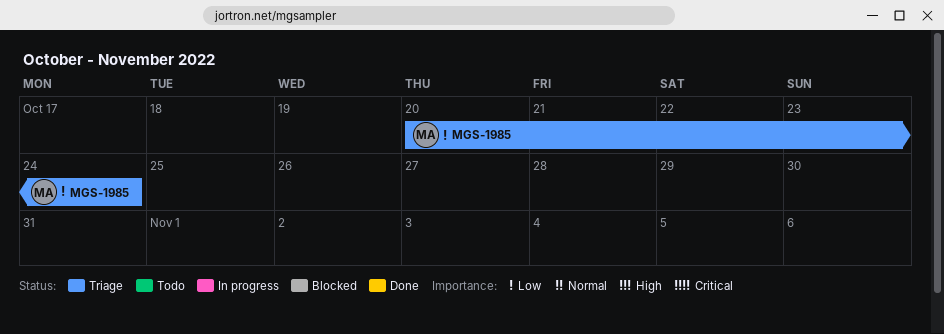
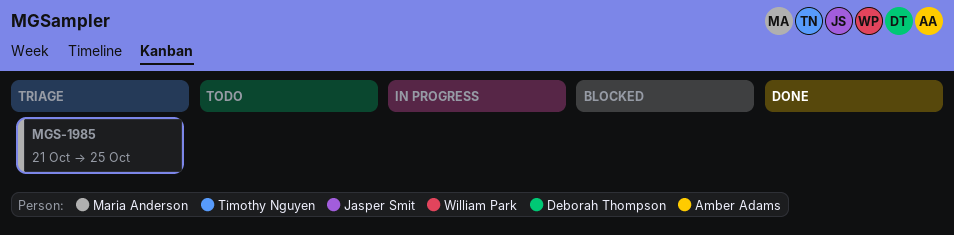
MGS-1985, start: Oct 20 -> Oct 21
MGS-1985, due: Oct 24 -> Oct 25

